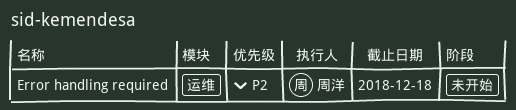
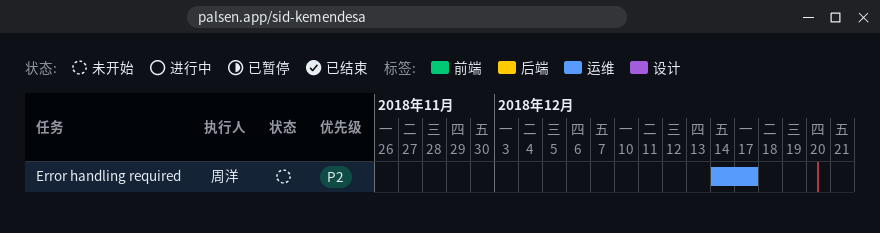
Error handling required, due: Dec 18 -> Dec 17

